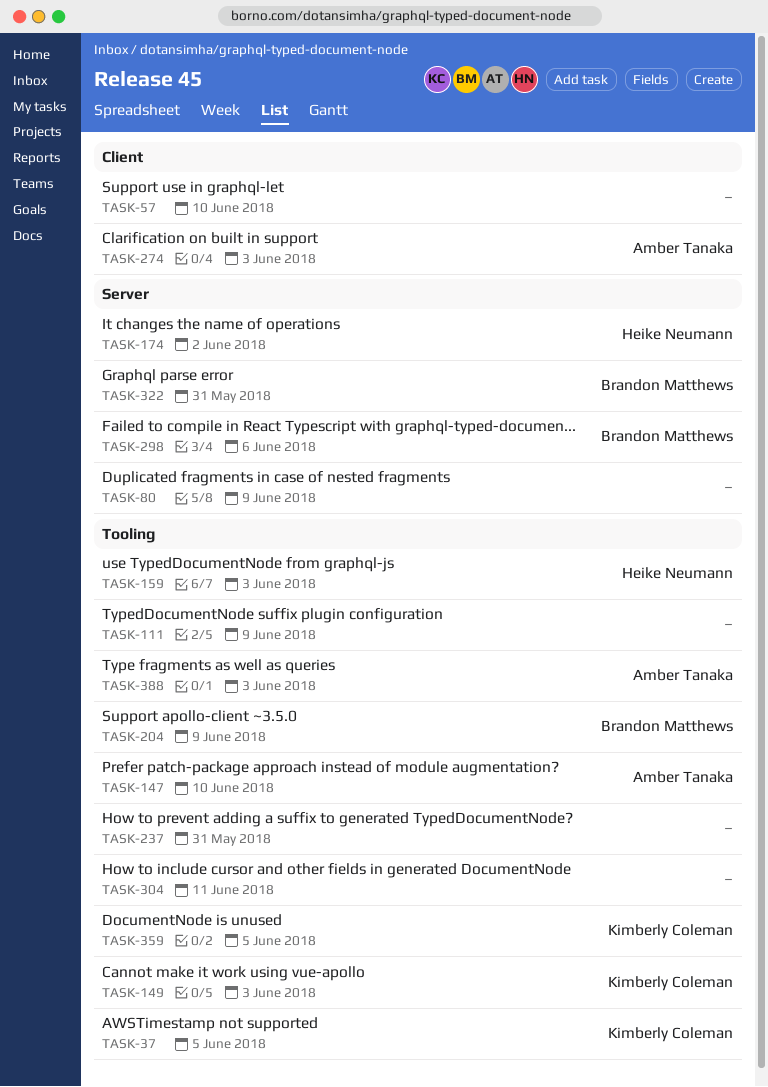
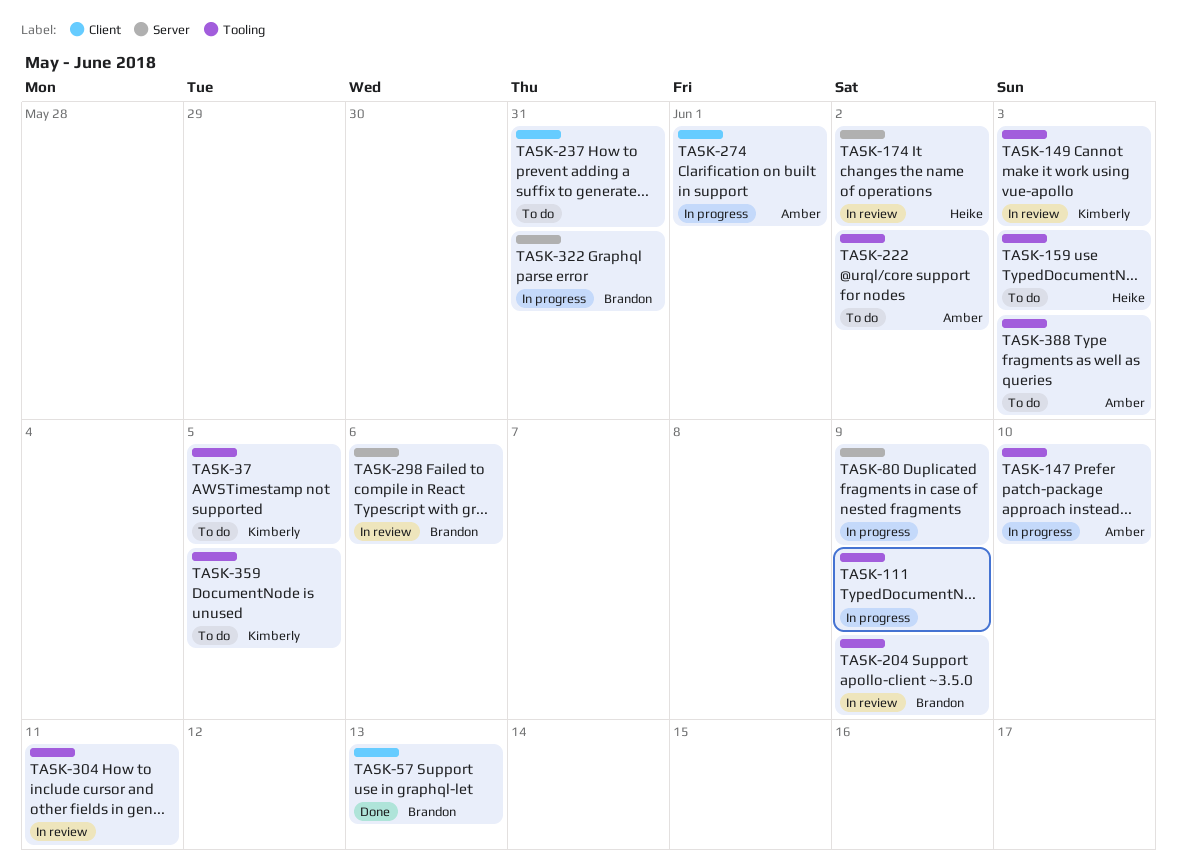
TASK-57, owner: none -> Brandon Matthews
TASK-57, due: Jun 10 -> Jun 13
TASK-222: none -> present
TASK-237, label: Tooling -> Client
TASK-274, due: Jun 3 -> Jun 1

